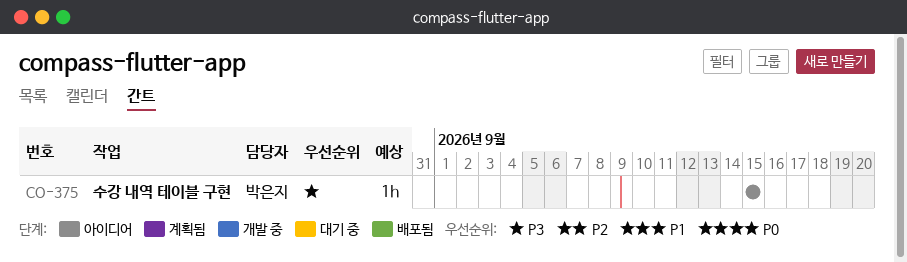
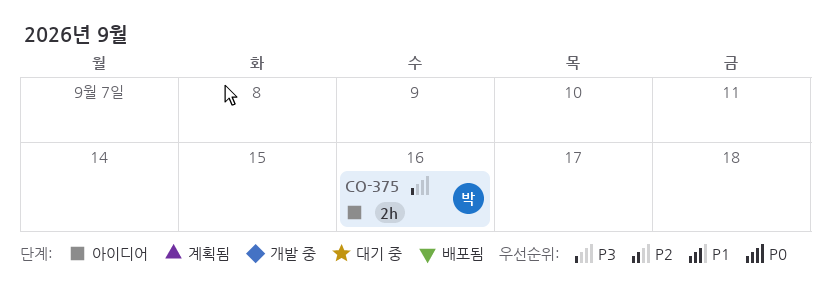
CO-375, estimate: 1h -> 2h
CO-375, due: Sep 15 -> Sep 16

